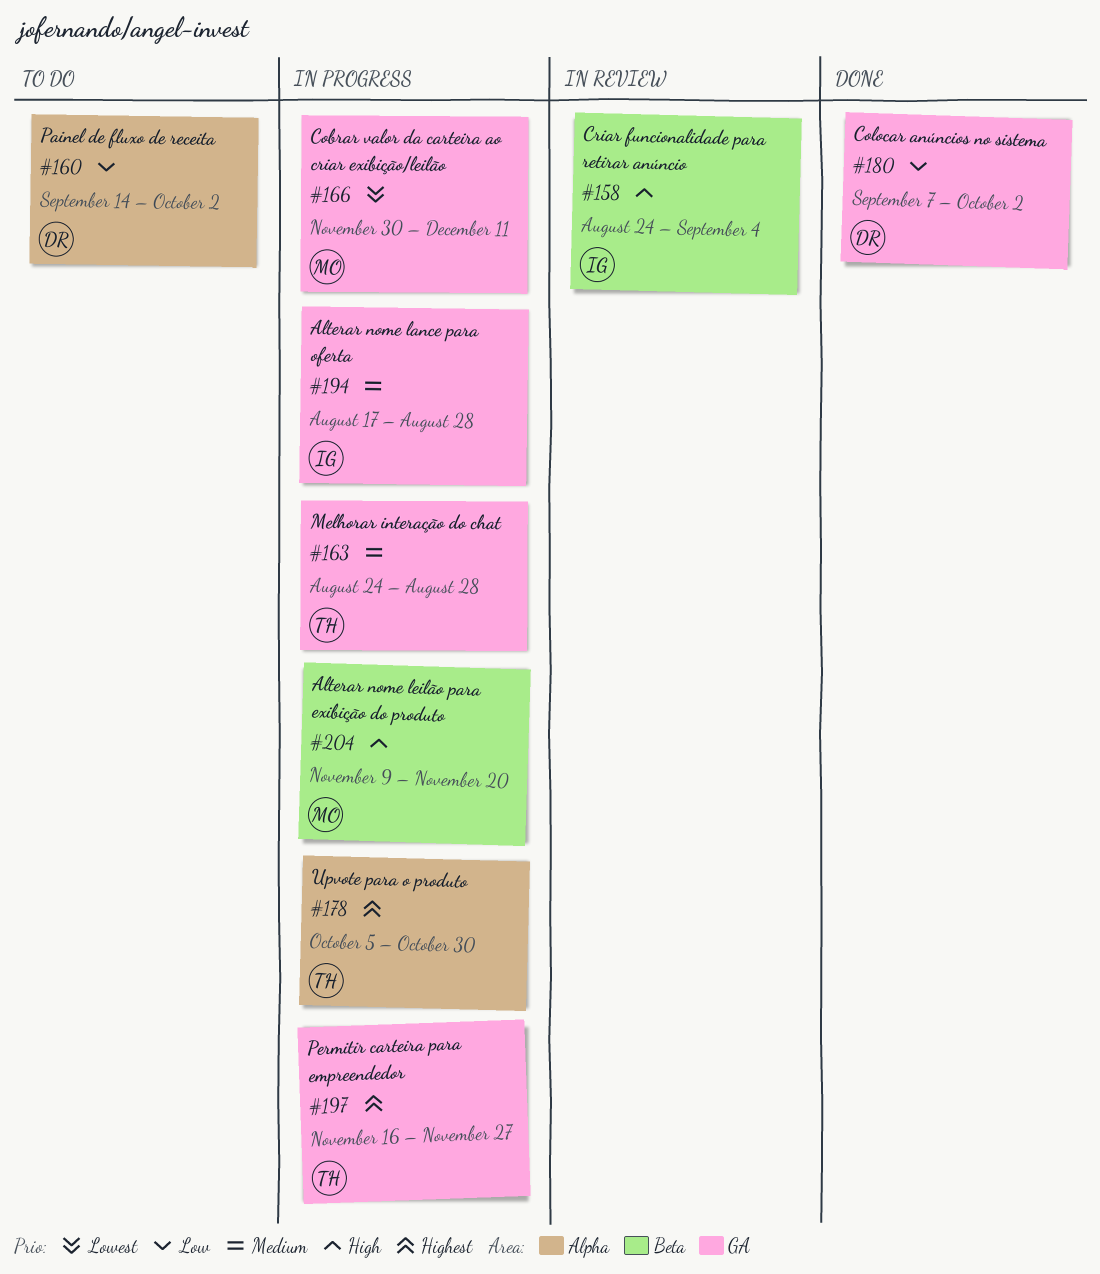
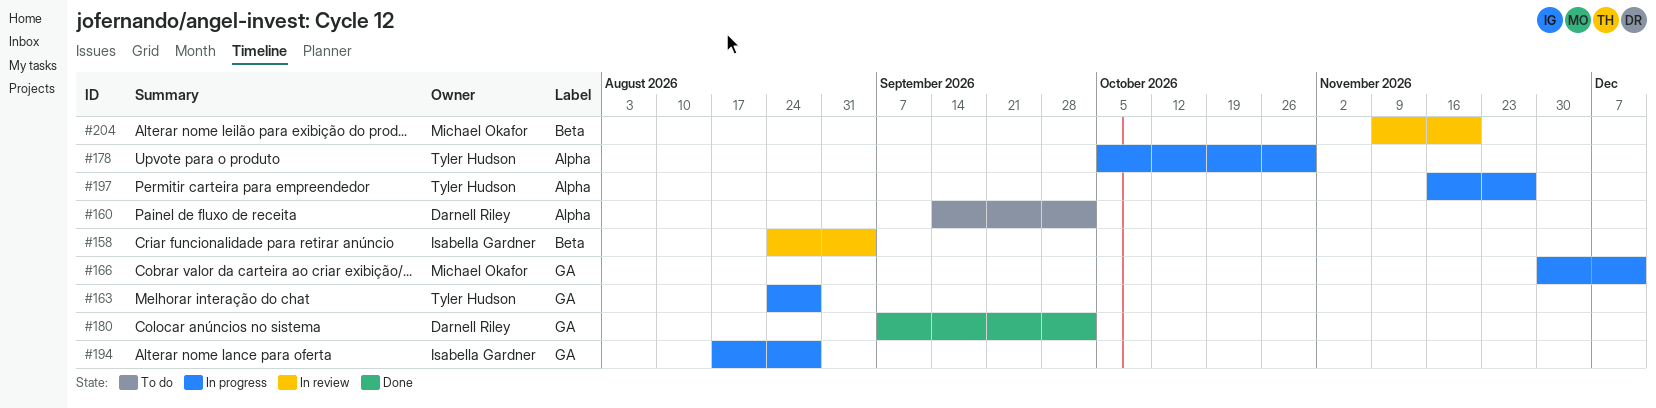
#197, label: GA -> Alpha
#204, status: In progress -> In review

